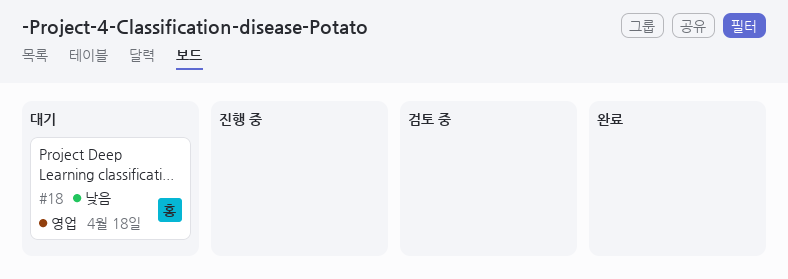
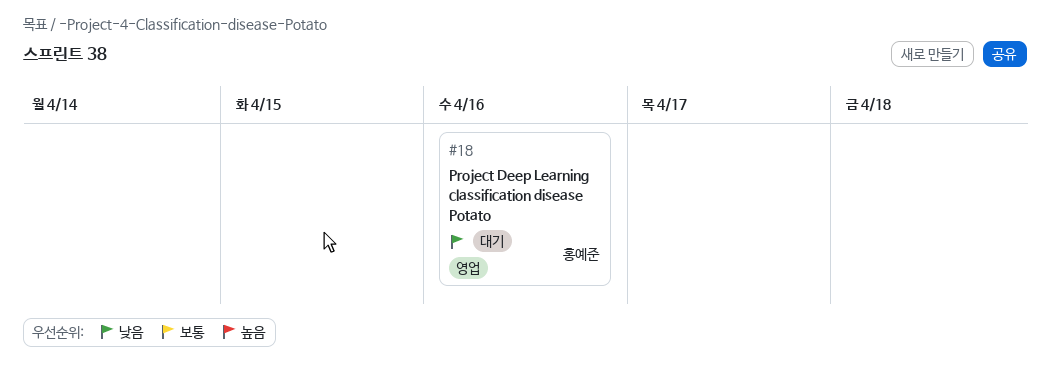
#18, due: Apr 18 -> Apr 16

